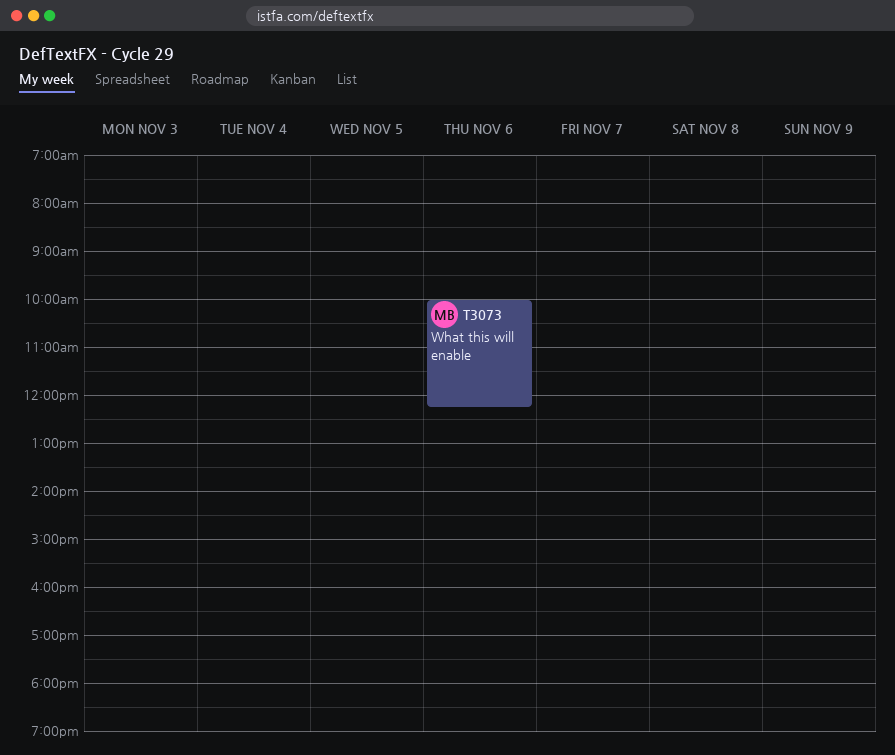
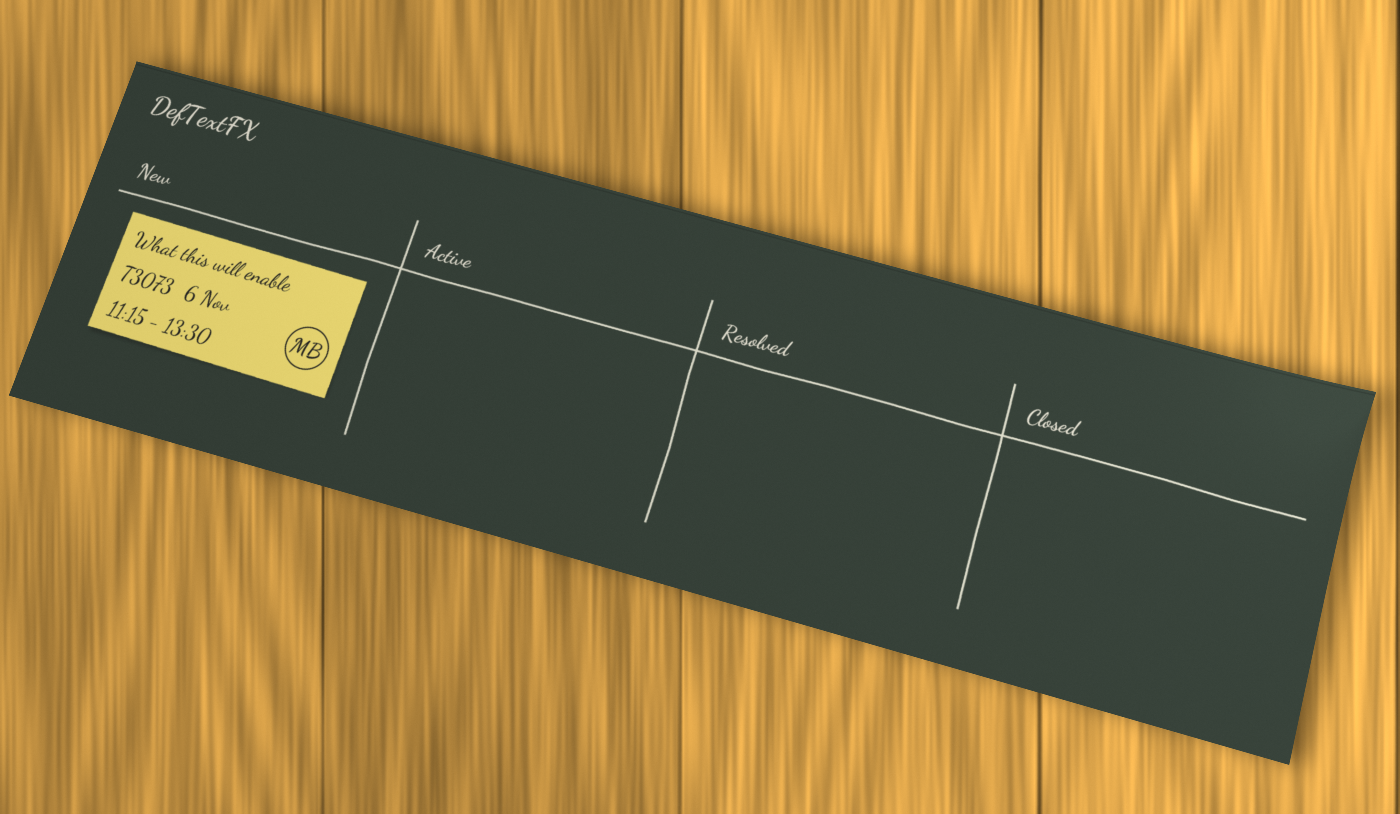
T3073, begins: 10:00 -> 11:15
T3073, ends: 12:15 -> 13:30

